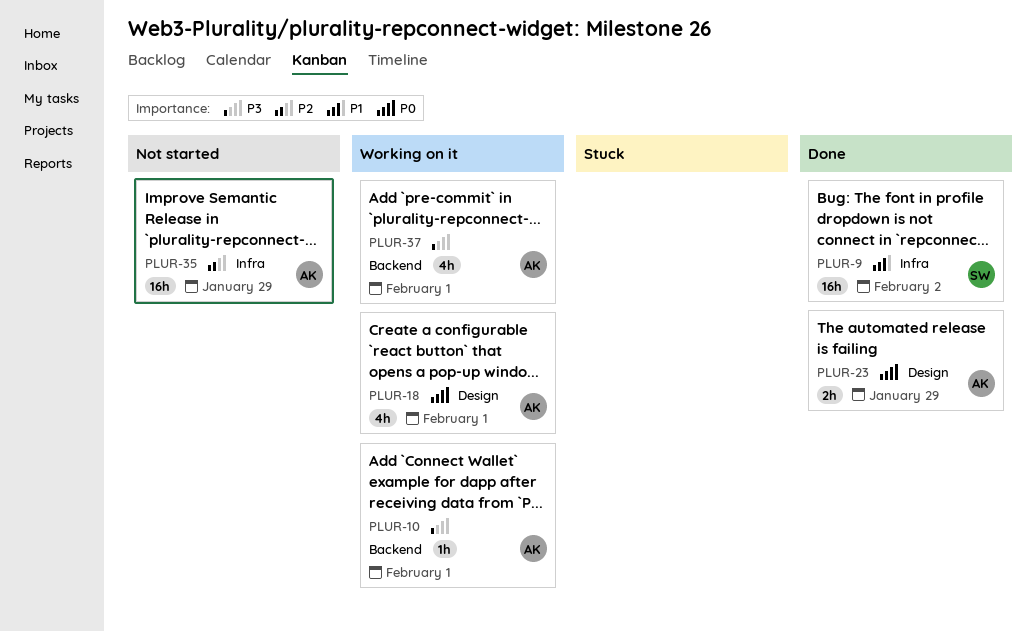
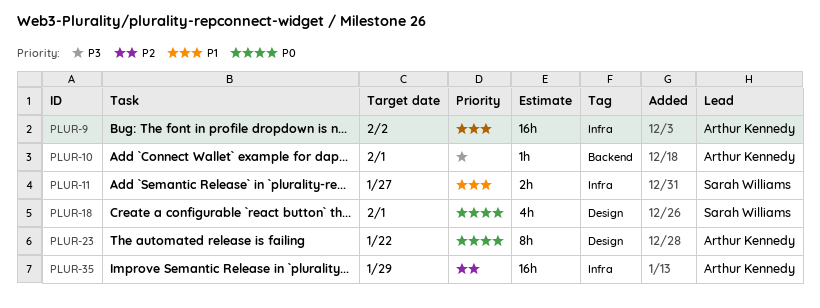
PLUR-9, owner: Sarah Williams -> Arthur Kennedy
PLUR-11: none -> present
PLUR-18, owner: Arthur Kennedy -> Sarah Williams
PLUR-23, estimate: 2h -> 8h
PLUR-23, due: Jan 29 -> Jan 22
PLUR-37: present -> none

